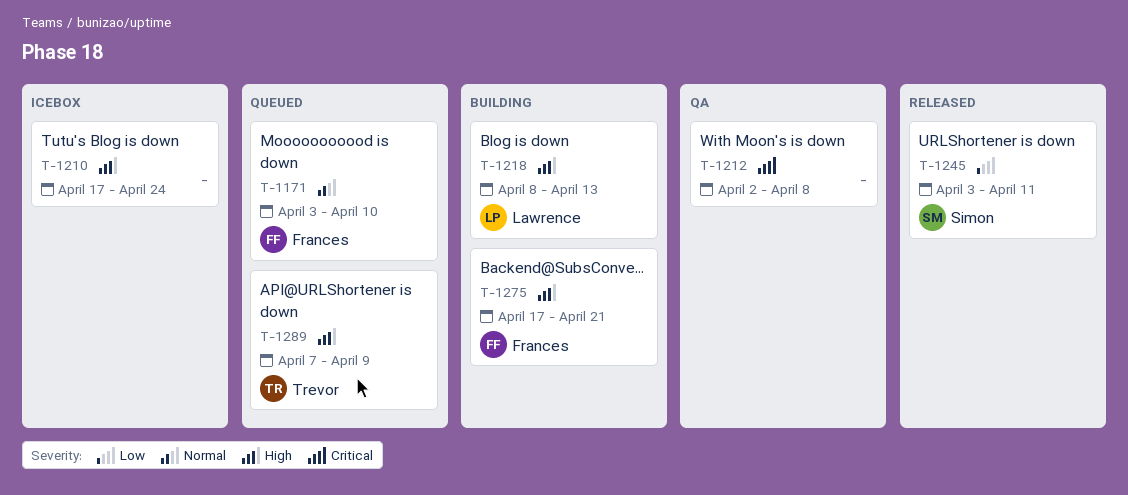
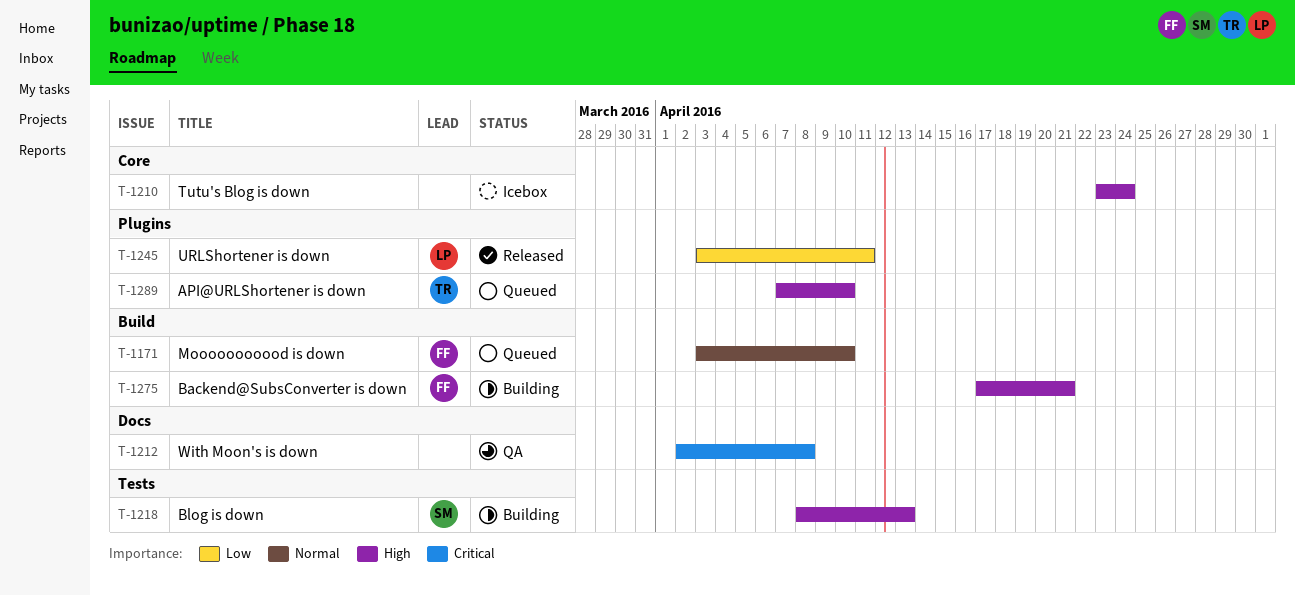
T-1210, start: Apr 17 -> Apr 23
T-1218, owner: Lawrence -> Simon
T-1245, owner: Simon -> Lawrence
T-1289, due: Apr 9 -> Apr 10

